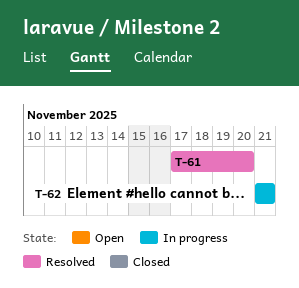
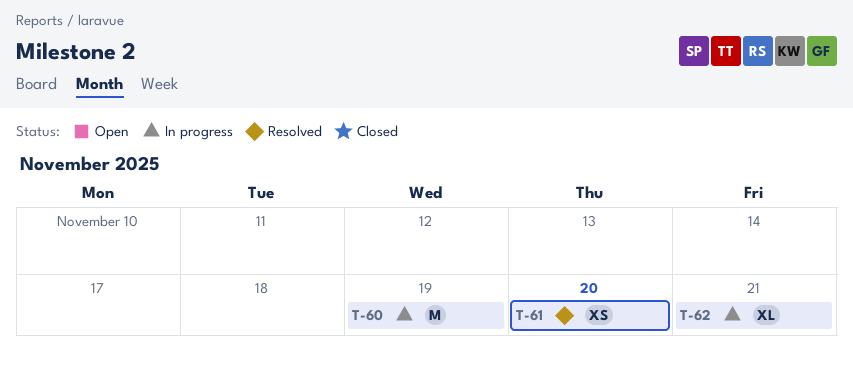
T-60: none -> present

